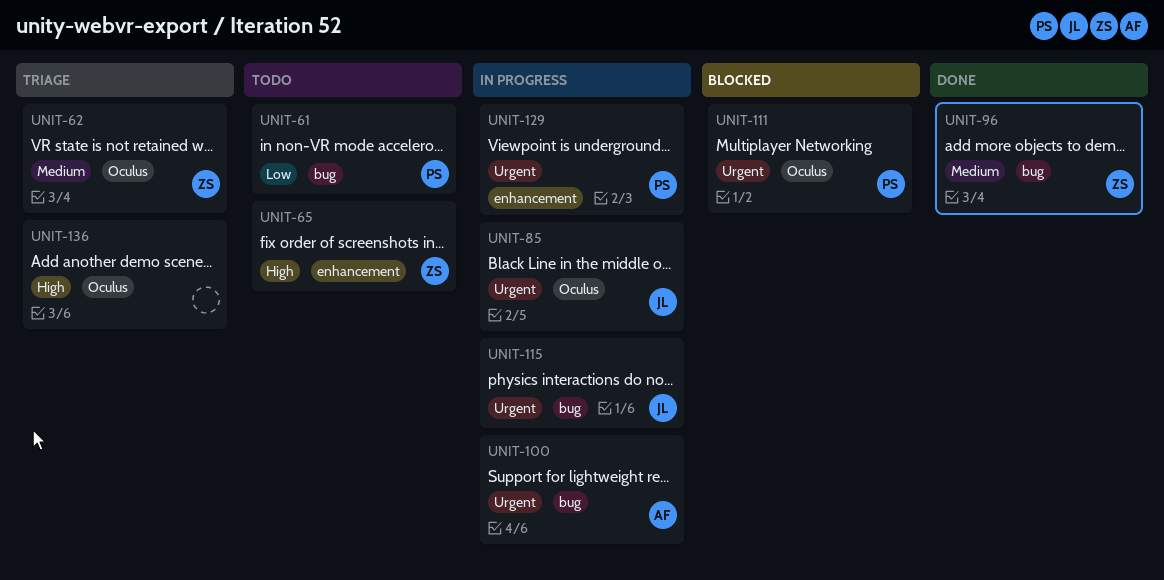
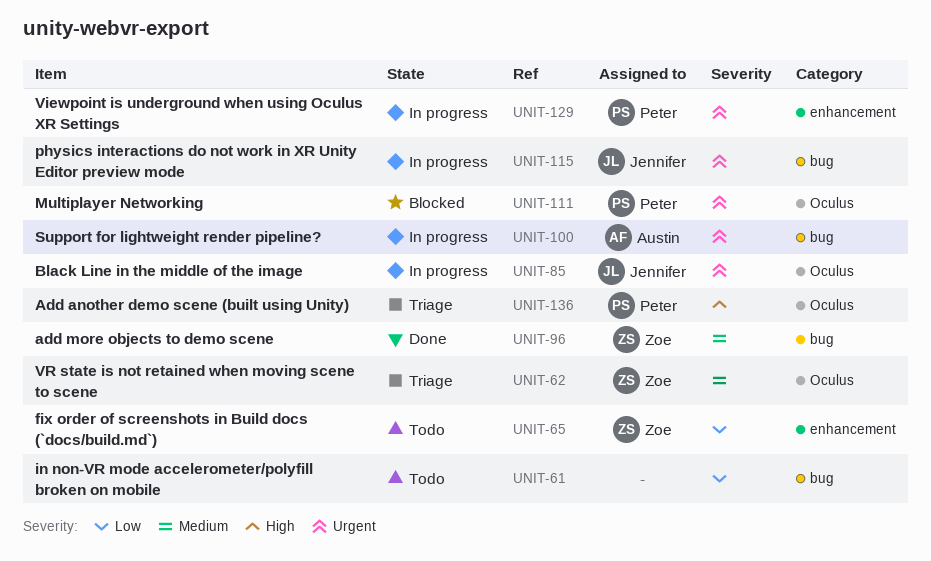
UNIT-61, owner: Peter -> none
UNIT-65, priority: High -> Low
UNIT-136, owner: none -> Peter

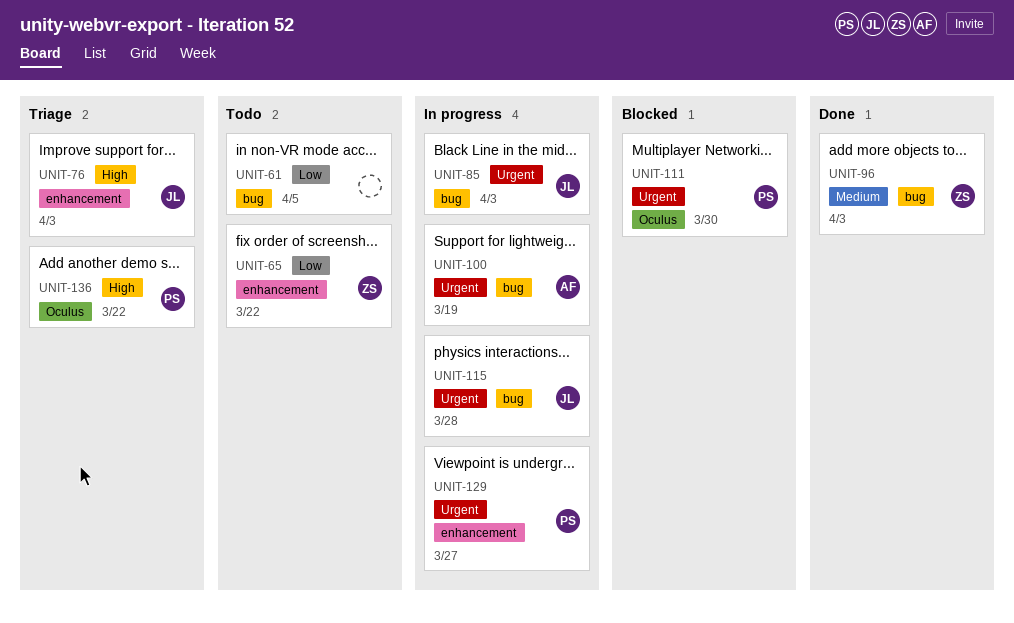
UNIT-62: present -> none
UNIT-76: none -> present
UNIT-85, label: Oculus -> bug

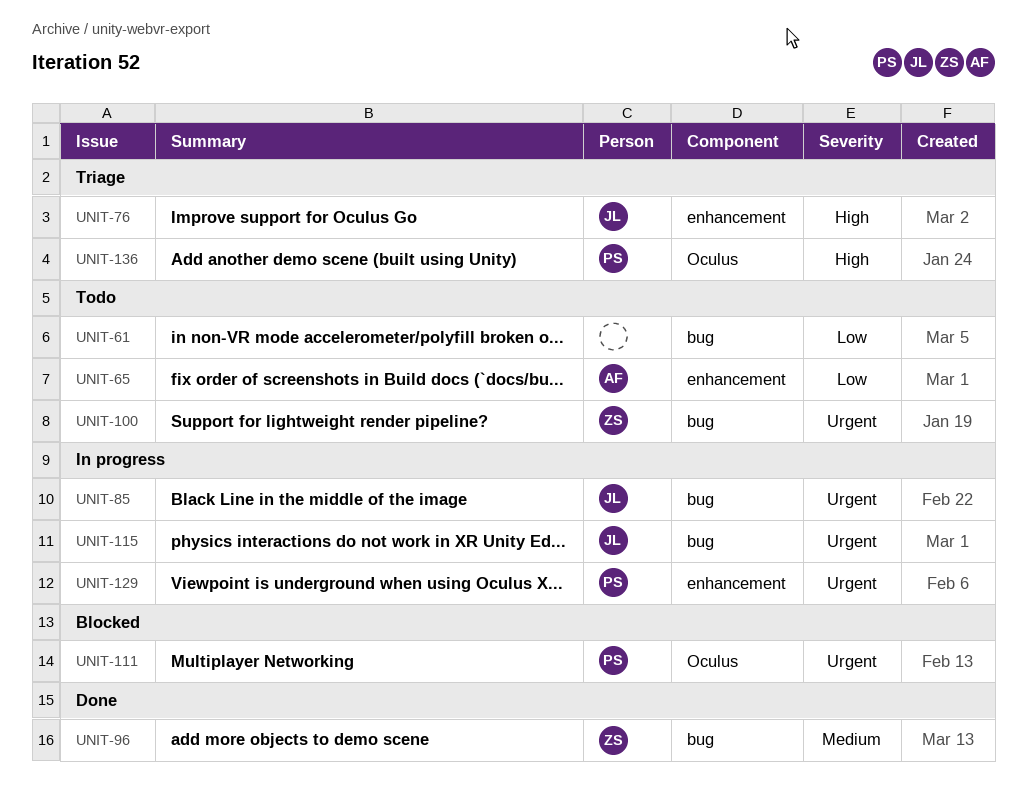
UNIT-65, owner: ZS -> AF
UNIT-100, status: In progress -> Todo
UNIT-100, owner: AF -> ZS

